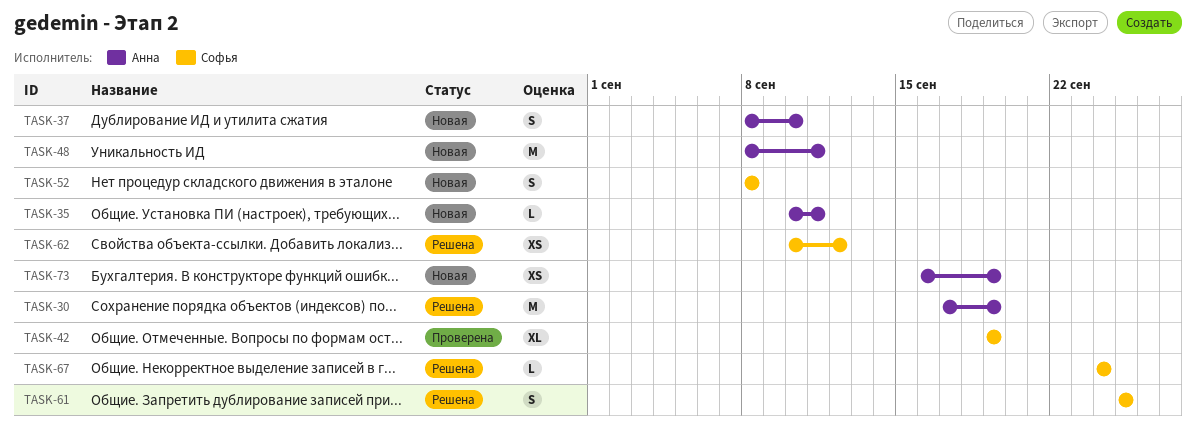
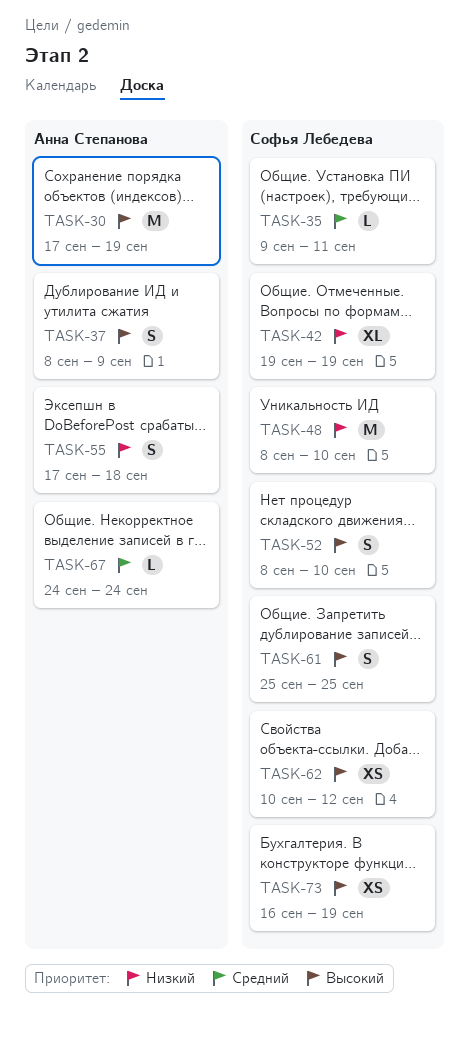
TASK-35, owner: Анна Степанова -> Софья Лебедева
TASK-35, start: Sep 10 -> Sep 9
TASK-37, due: Sep 10 -> Sep 9
TASK-48, owner: Анна Степанова -> Софья Лебедева
TASK-48, due: Sep 11 -> Sep 10
TASK-52, due: Sep 8 -> Sep 10
TASK-55: none -> present
TASK-67, owner: Софья Лебедева -> Анна Степанова
TASK-73, owner: Анна Степанова -> Софья Лебедева

